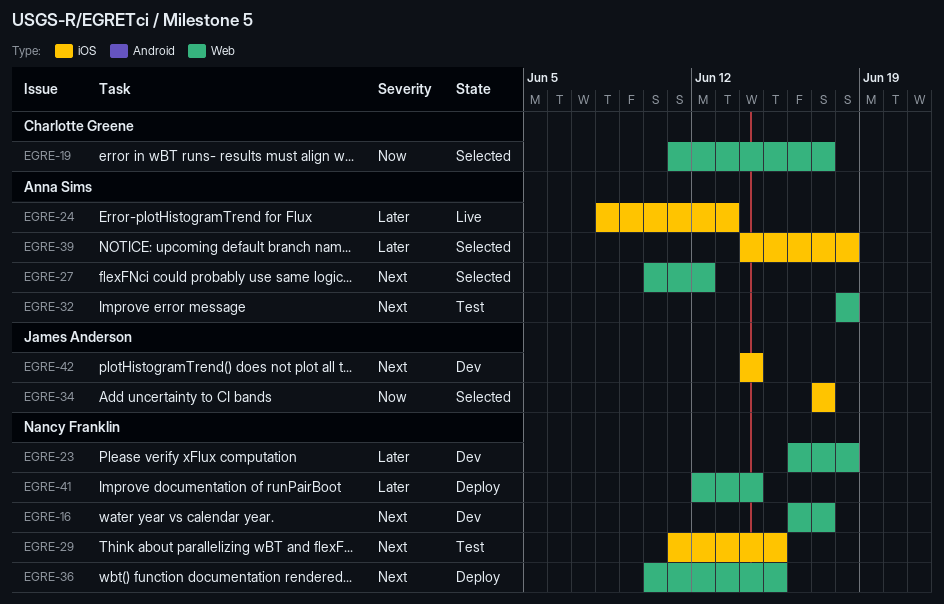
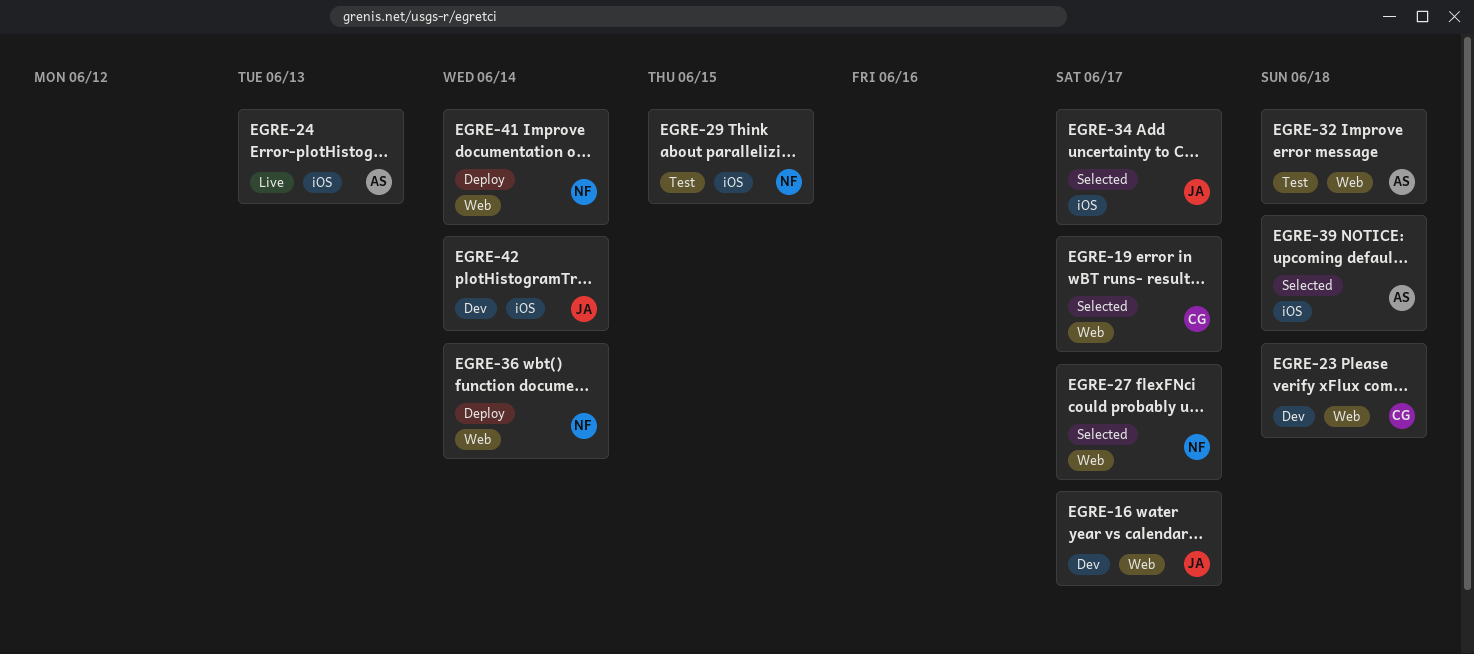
EGRE-16, owner: Nancy Franklin -> James Anderson
EGRE-23, owner: Nancy Franklin -> Charlotte Greene
EGRE-27, owner: Anna Sims -> Nancy Franklin
EGRE-27, due: Jun 12 -> Jun 17
EGRE-36, due: Jun 15 -> Jun 14

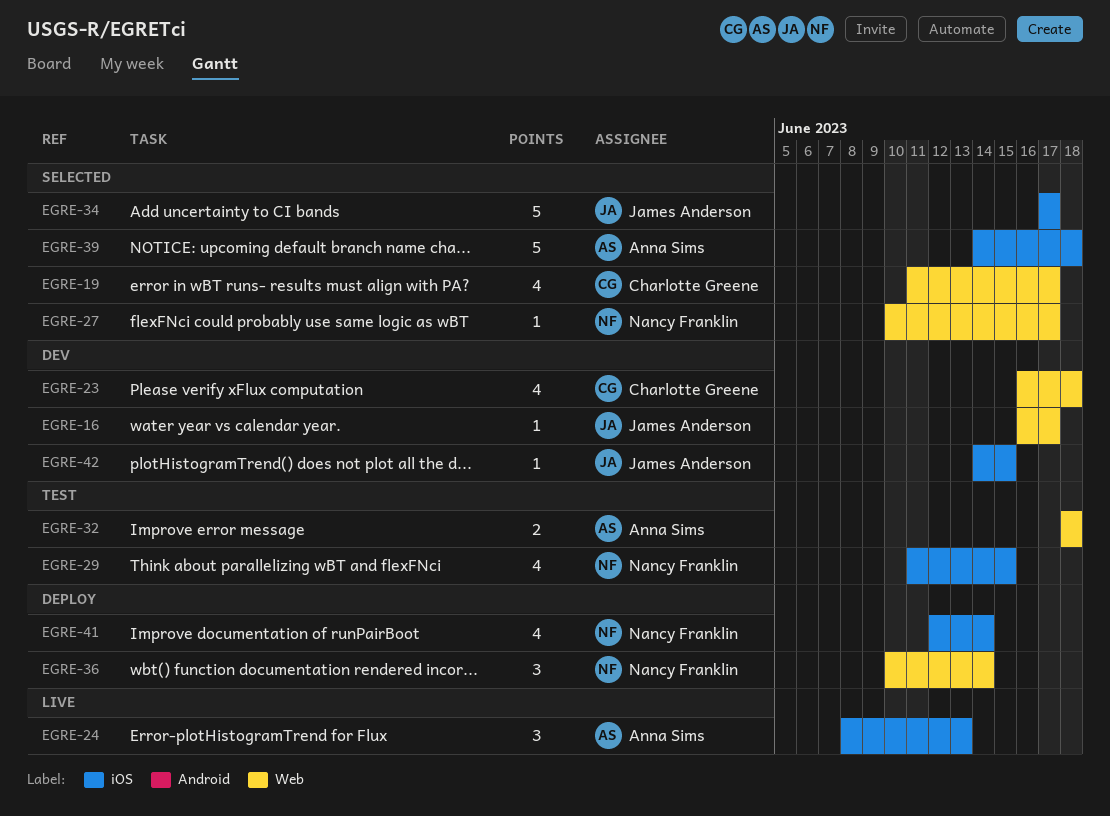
EGRE-41, label: Web -> iOS
EGRE-42, due: Jun 14 -> Jun 15

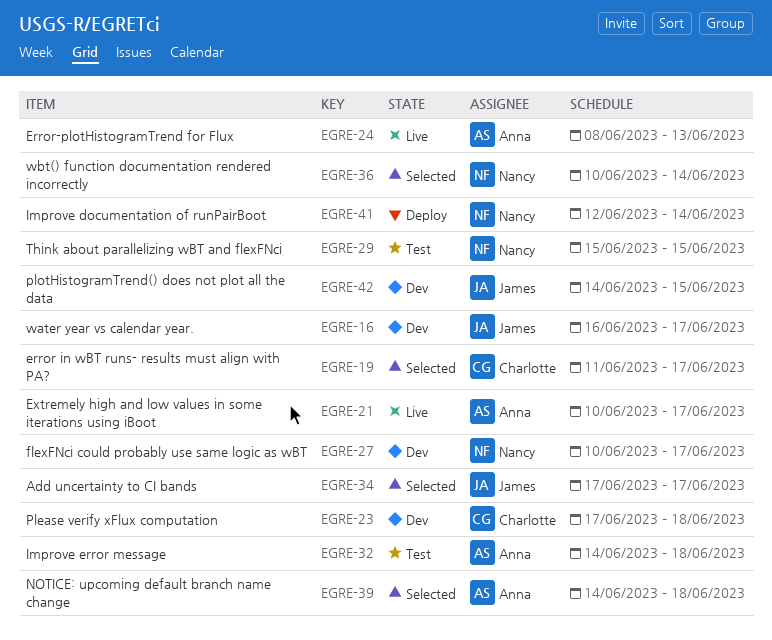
EGRE-21: none -> present
EGRE-23, start: Jun 16 -> Jun 17
EGRE-27, status: Selected -> Dev
EGRE-29, start: Jun 11 -> Jun 15
EGRE-32, start: Jun 18 -> Jun 14
EGRE-36, status: Deploy -> Selected

